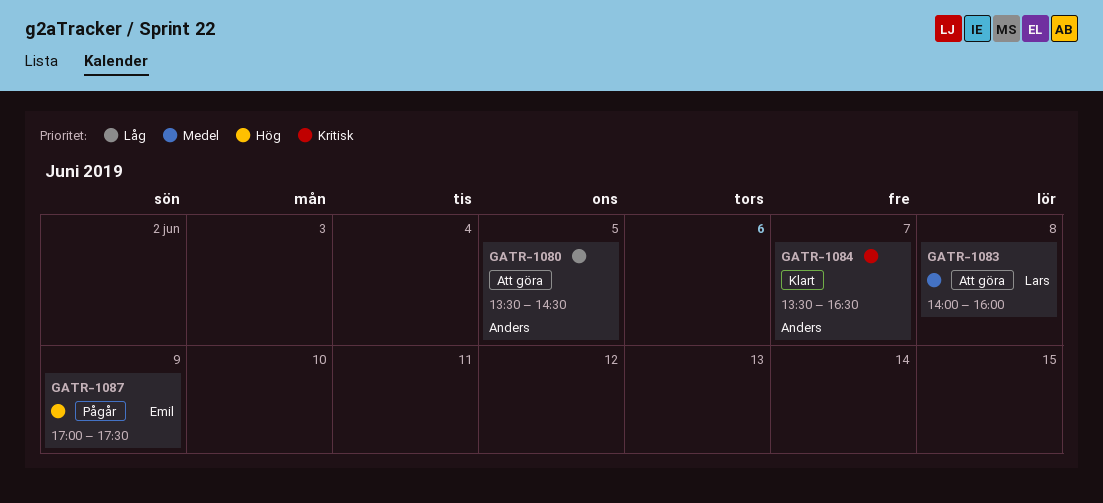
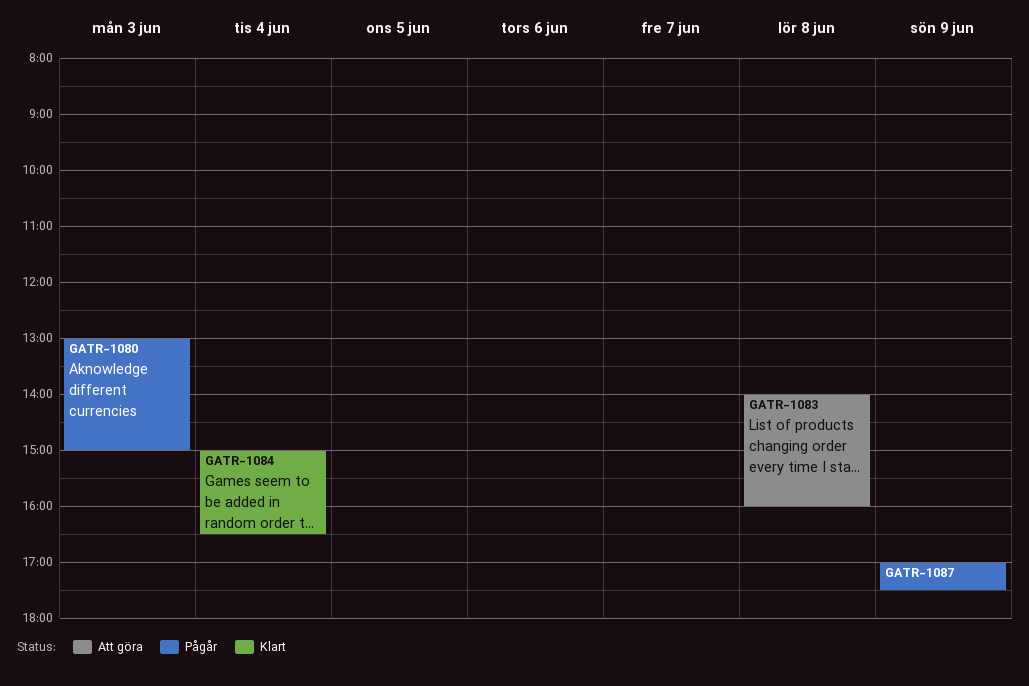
GATR-1080, status: Att göra -> Pågår
GATR-1080, day: Jun 5 -> Jun 3
GATR-1080, begins: 13:30 -> 13:00
GATR-1080, ends: 14:30 -> 15:00
GATR-1084, day: Jun 7 -> Jun 4
GATR-1084, begins: 13:30 -> 15:00

